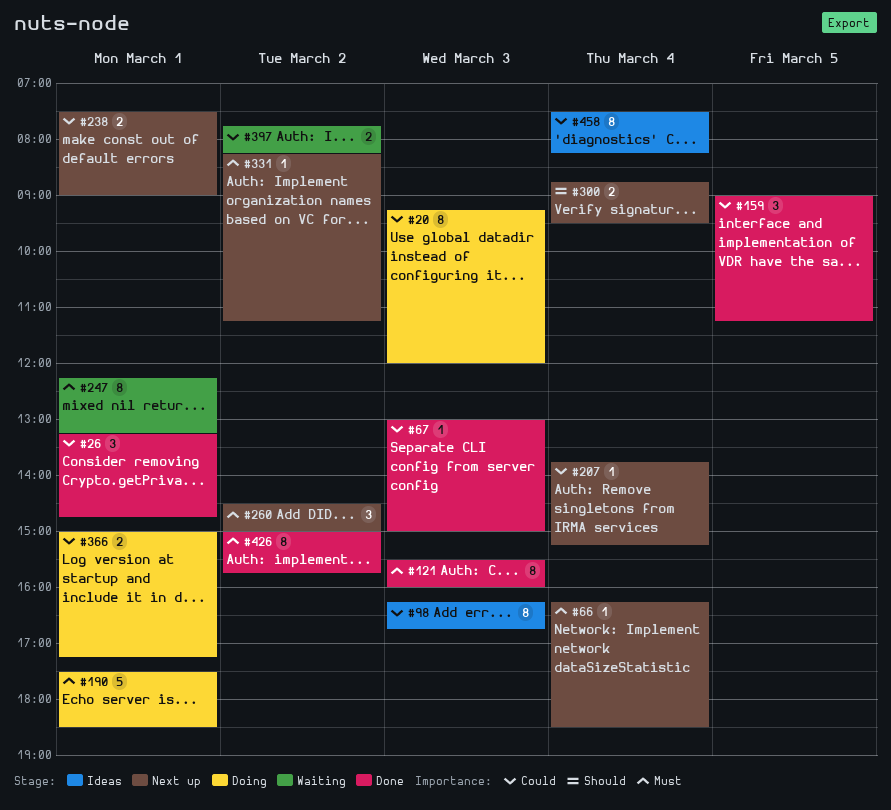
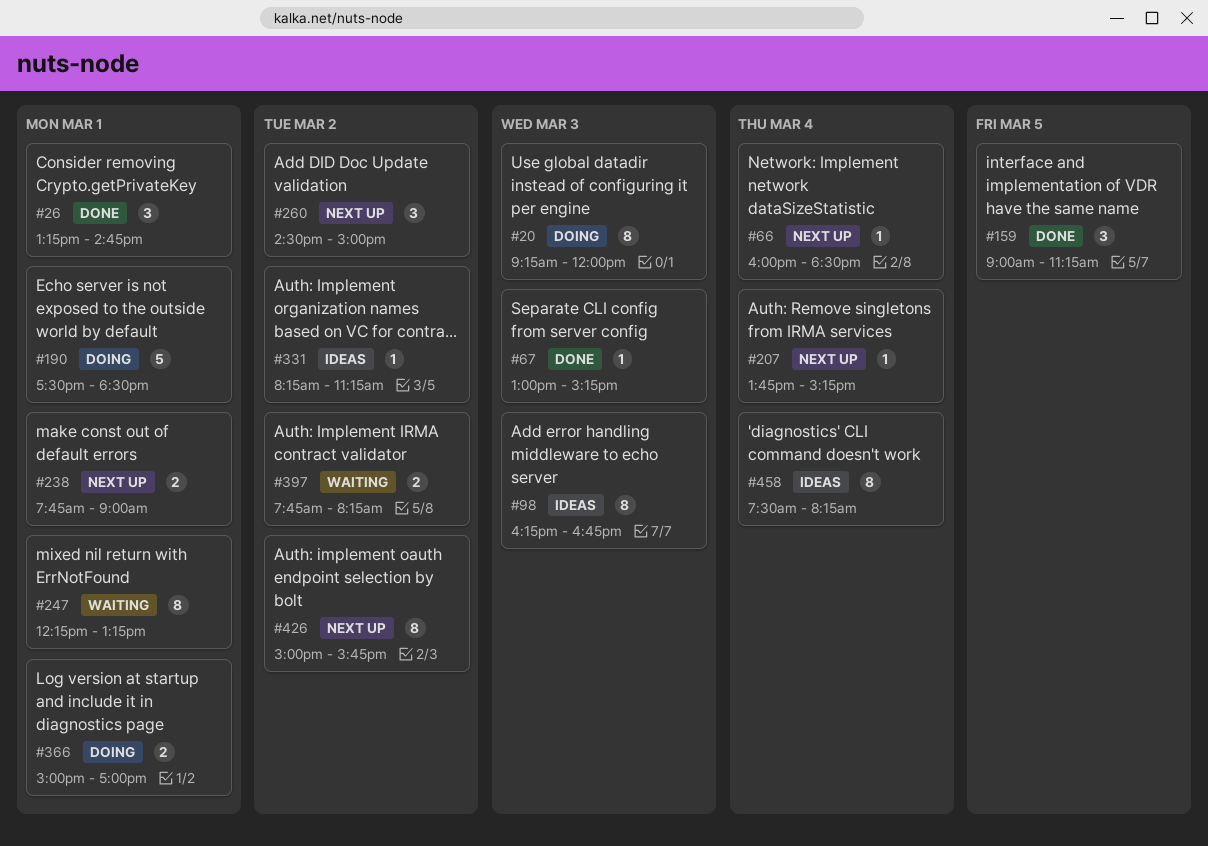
#66, begins: 16:15 -> 16:00
#67, ends: 15:00 -> 15:15
#121: present -> none
#238, begins: 07:30 -> 07:45
#300: present -> none
#331, status: Next up -> Ideas
#366, ends: 17:15 -> 17:00
#426, status: Done -> Next up

